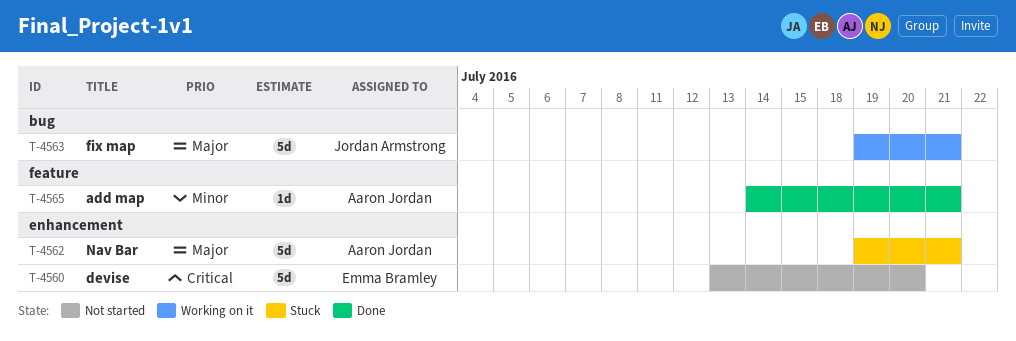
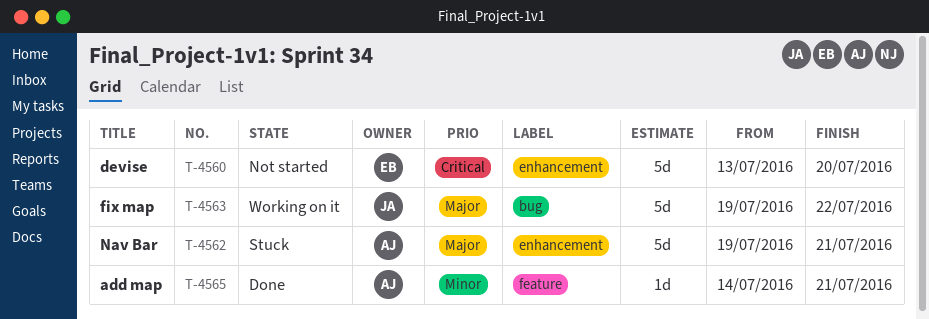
T-4563, due: Jul 21 -> Jul 22

